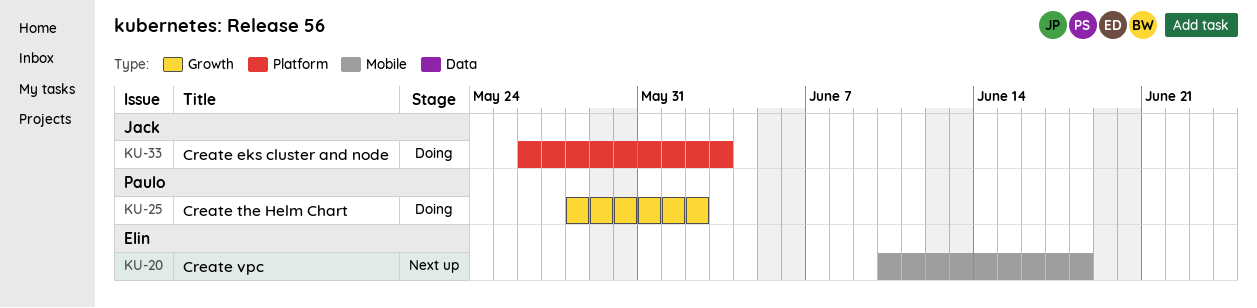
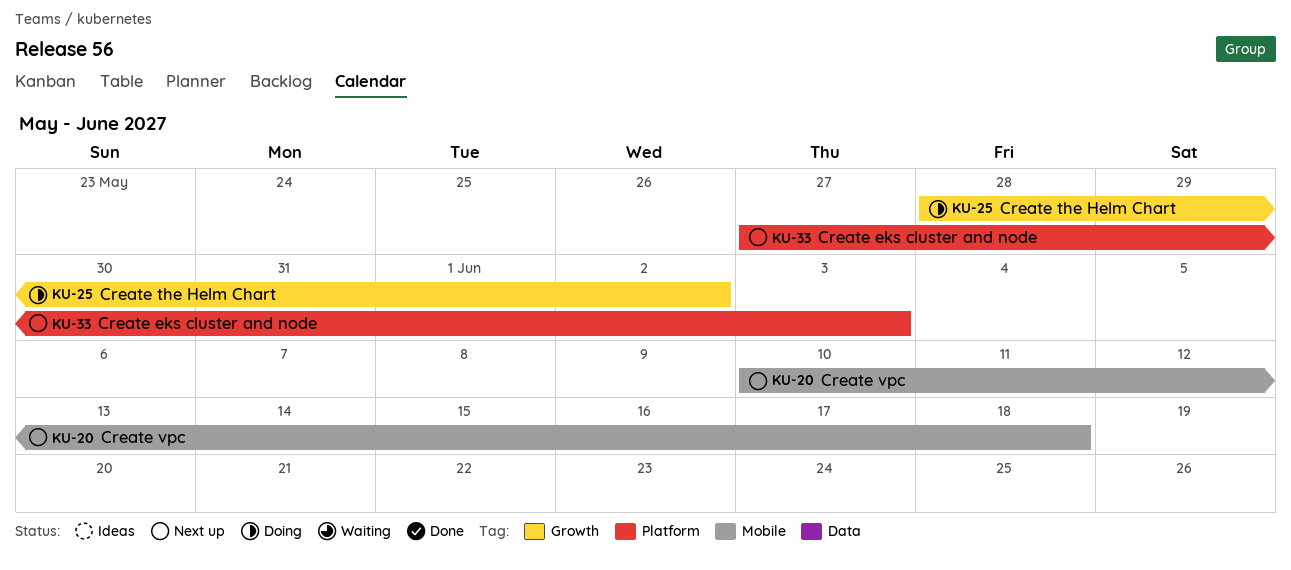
KU-33, status: Doing -> Next up
KU-33, start: May 26 -> May 27

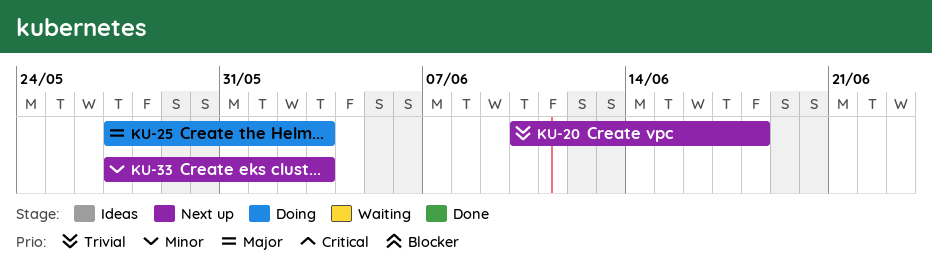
KU-25, start: May 28 -> May 27
KU-25, due: Jun 2 -> Jun 3

